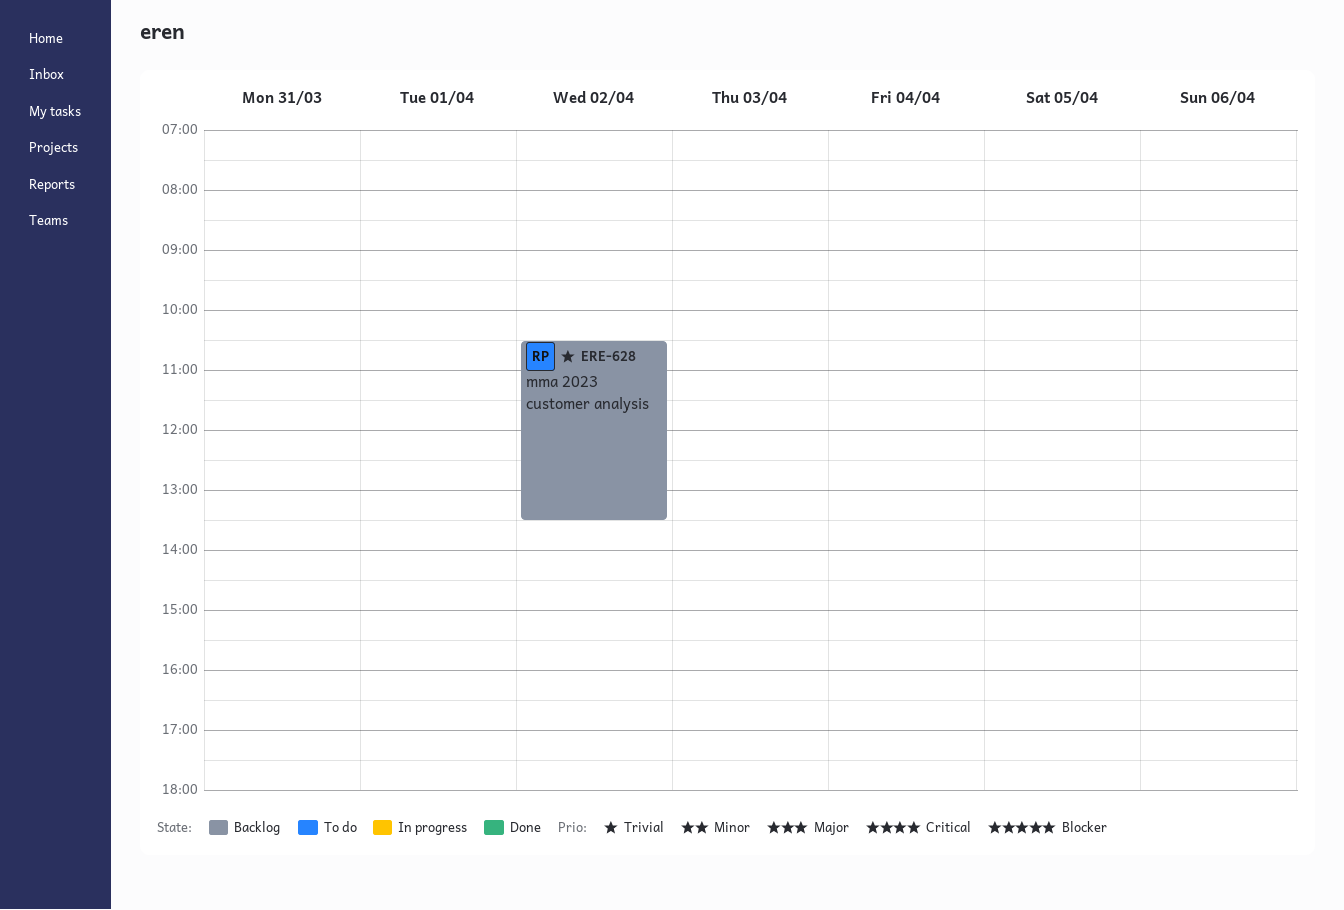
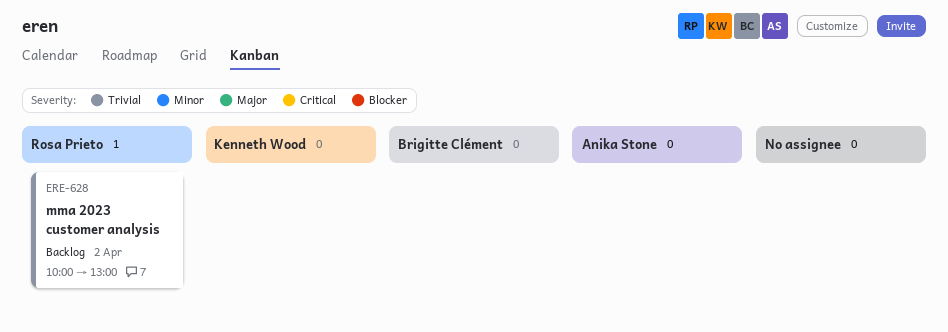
ERE-628, begins: 10:30 -> 10:00
ERE-628, ends: 13:30 -> 13:00

